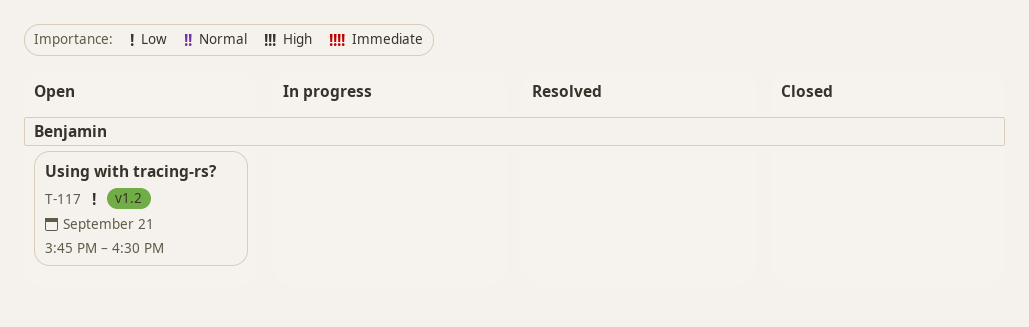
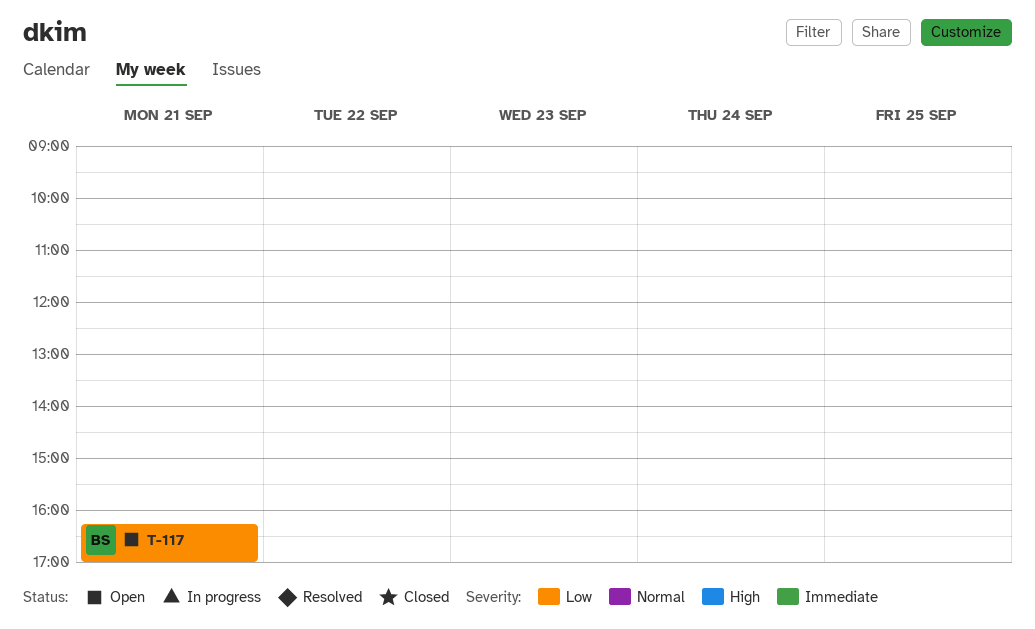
T-117, begins: 15:45 -> 16:15
T-117, ends: 16:30 -> 17:00

